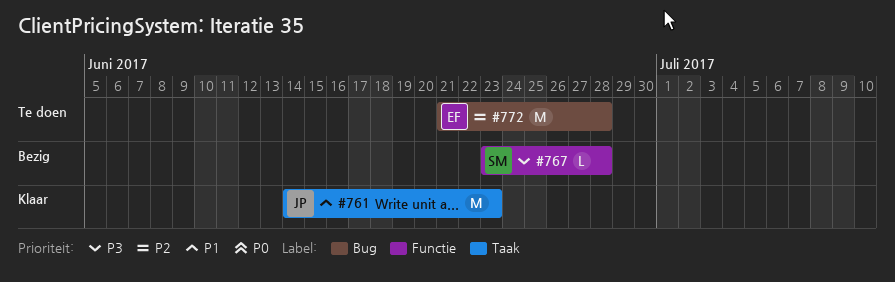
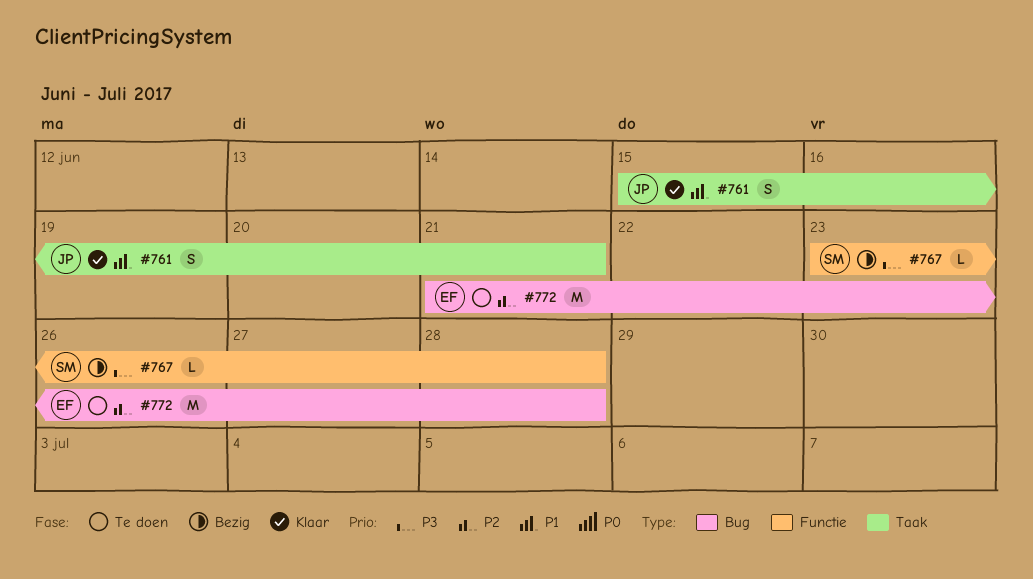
#761, estimate: M -> S
#761, start: Jun 14 -> Jun 15
#761, due: Jun 23 -> Jun 21

